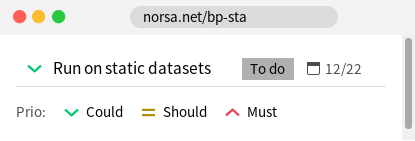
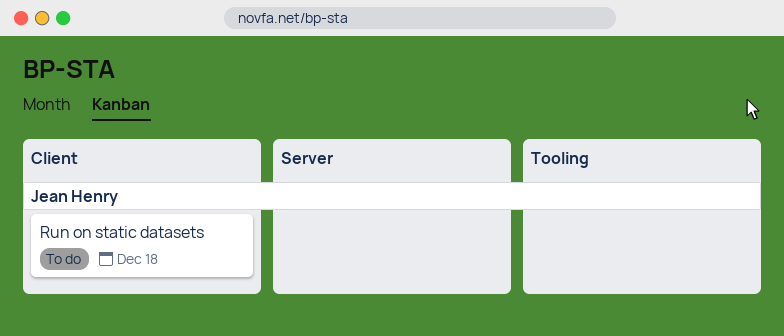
Run on static datasets, due: Dec 22 -> Dec 18

